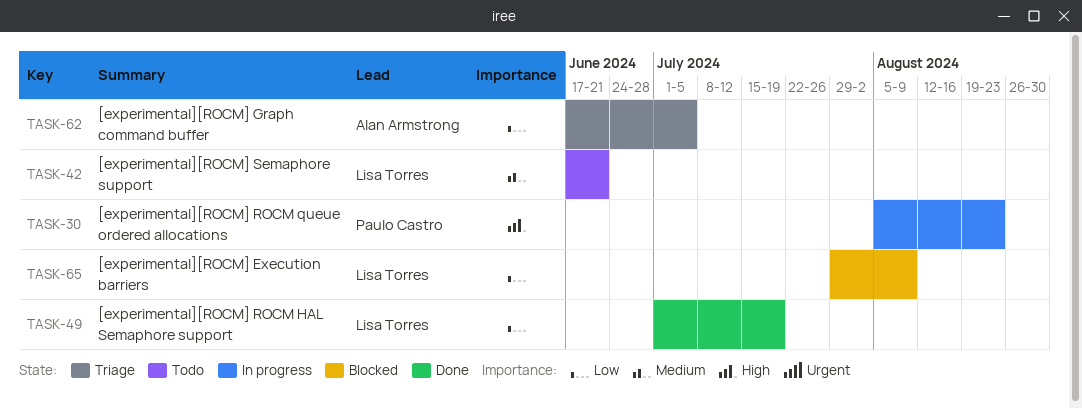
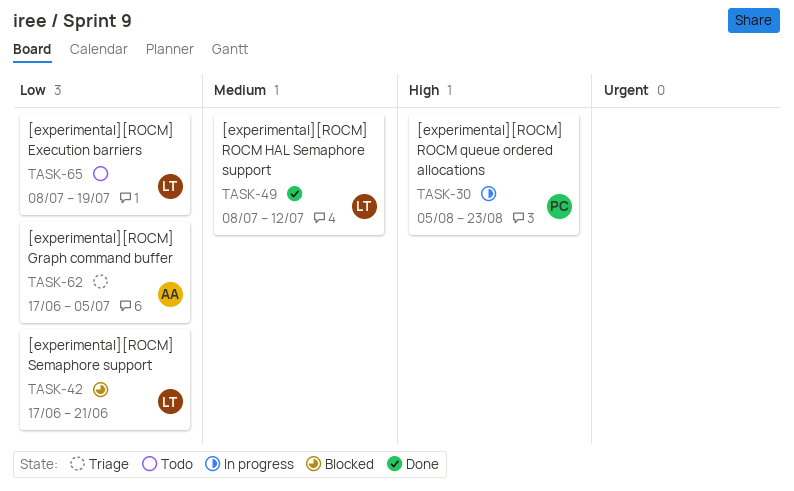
TASK-42, status: Todo -> Blocked
TASK-42, priority: Medium -> Low
TASK-49, priority: Low -> Medium
TASK-49, start: Jul 1 -> Jul 8
TASK-49, due: Jul 19 -> Jul 12
TASK-65, status: Blocked -> Todo
TASK-65, start: Jul 29 -> Jul 8
TASK-65, due: Aug 9 -> Jul 19

